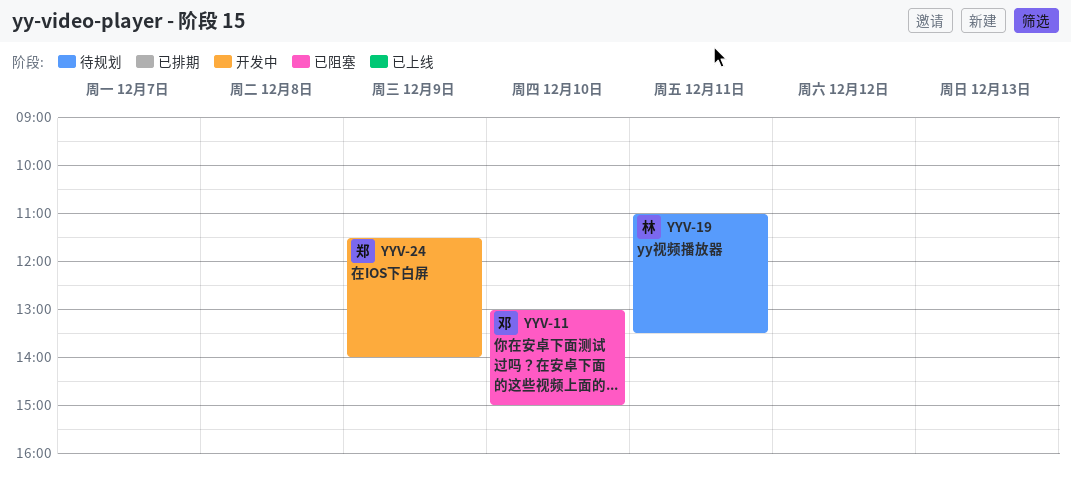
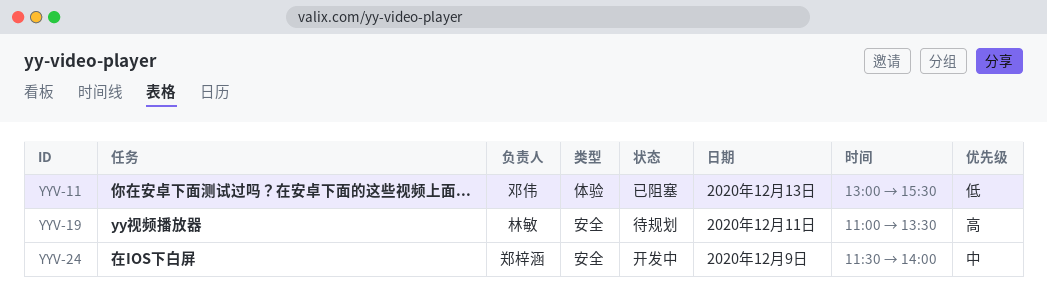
YYV-11, day: Dec 10 -> Dec 13
YYV-11, ends: 15:00 -> 15:30

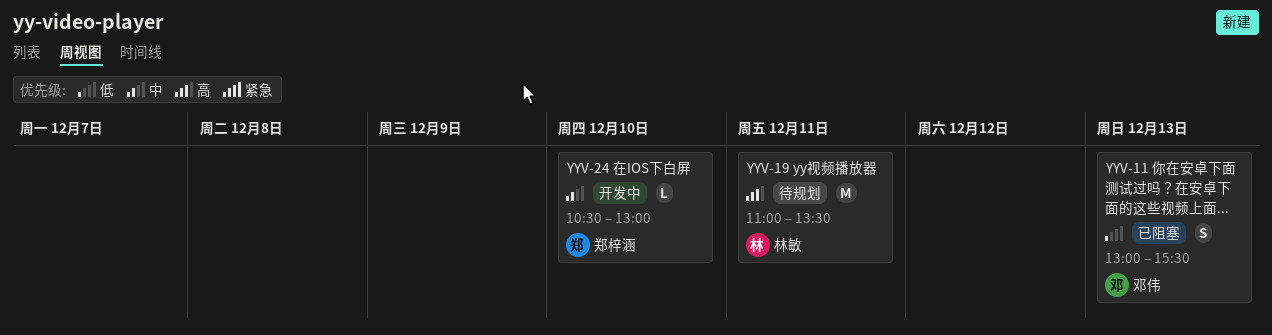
YYV-24, day: Dec 9 -> Dec 10
YYV-24, begins: 11:30 -> 10:30
YYV-24, ends: 14:00 -> 13:00

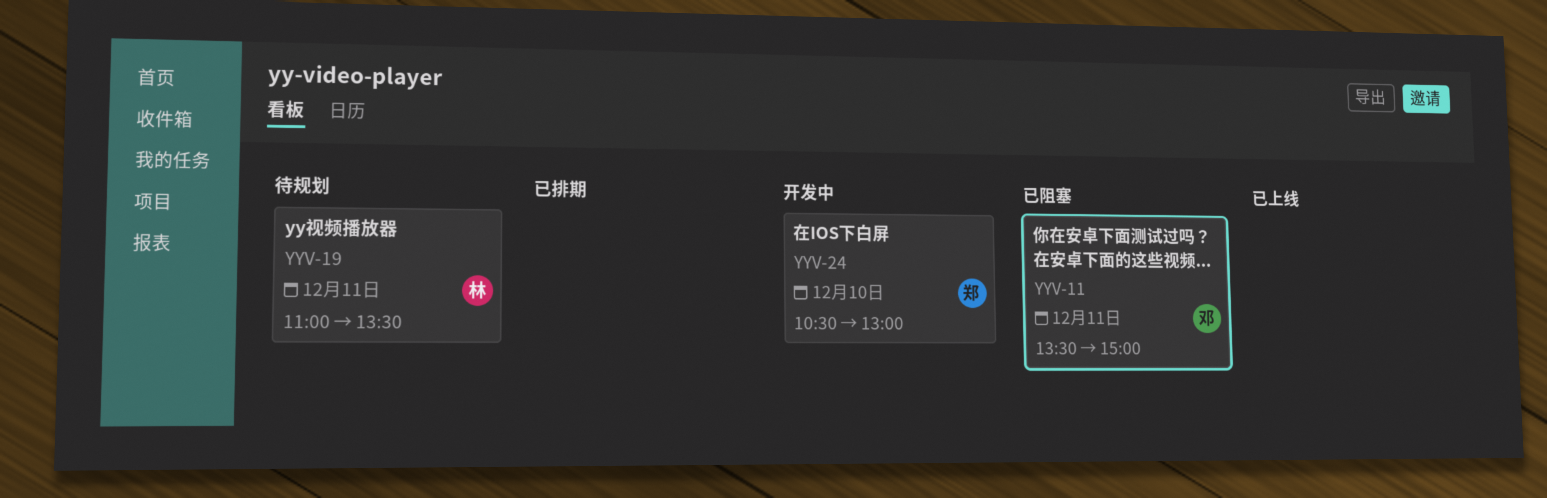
YYV-11, day: Dec 13 -> Dec 11
YYV-11, begins: 13:00 -> 13:30
YYV-11, ends: 15:30 -> 15:00

